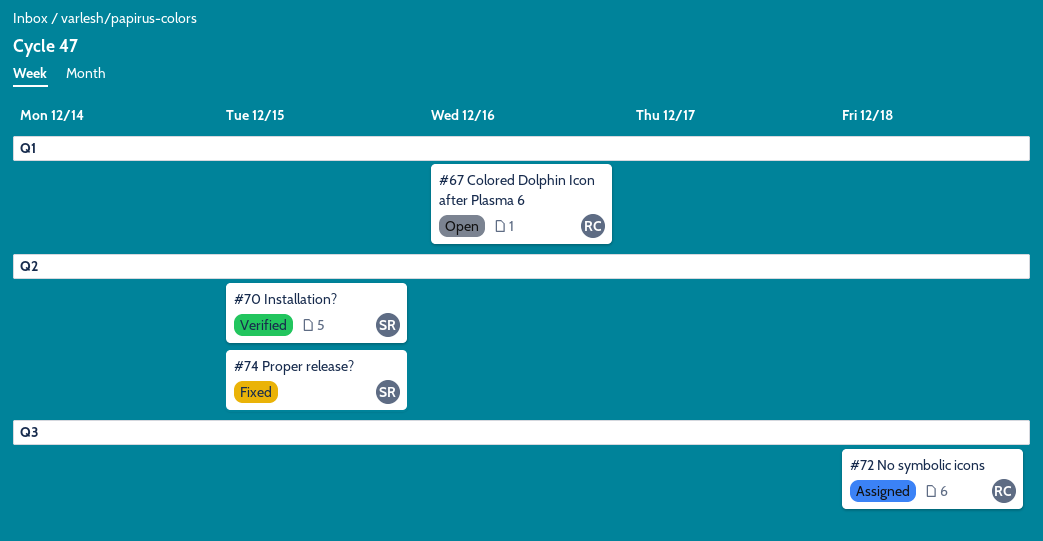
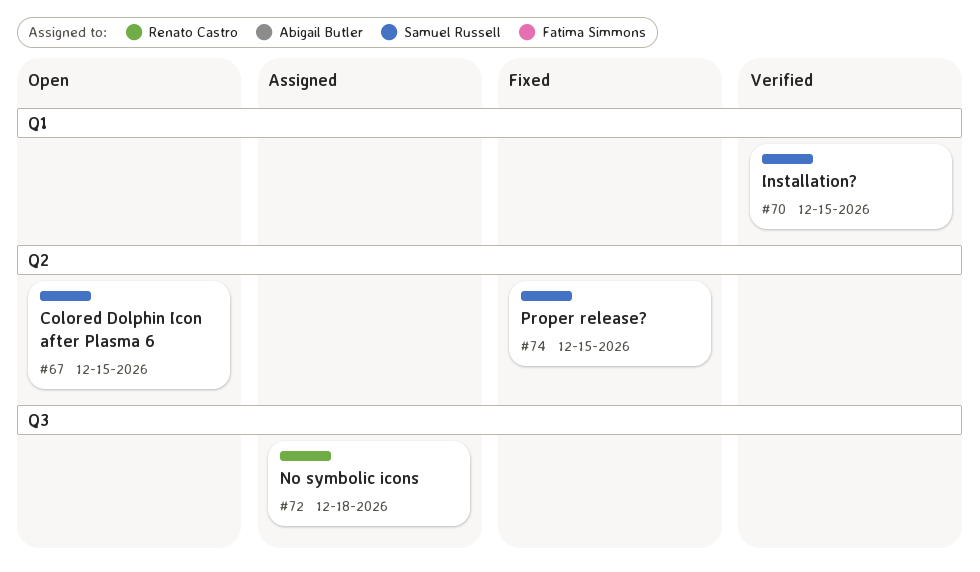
#67, owner: Renato Castro -> Samuel Russell
#67, label: Q1 -> Q2
#67, due: Dec 16 -> Dec 15
#70, label: Q2 -> Q1

